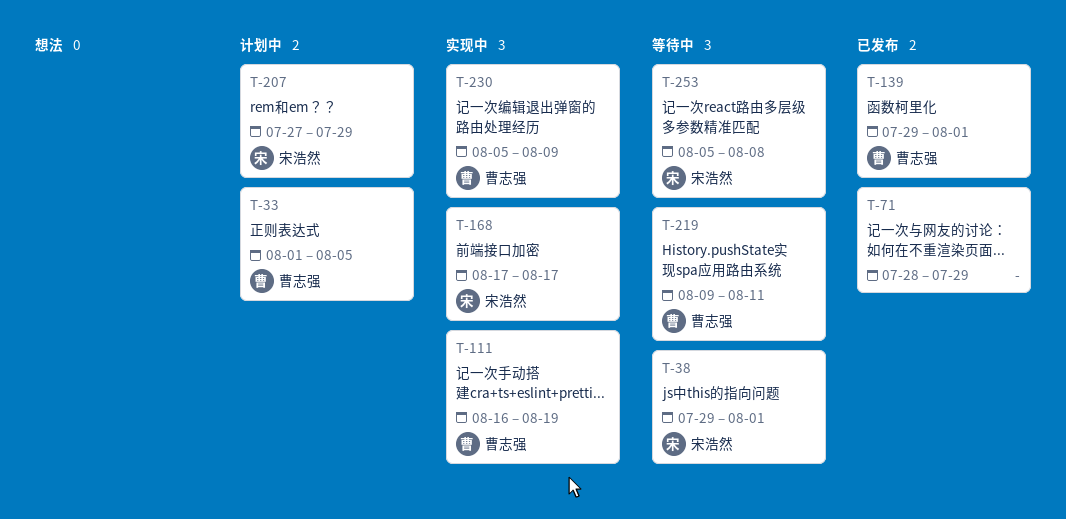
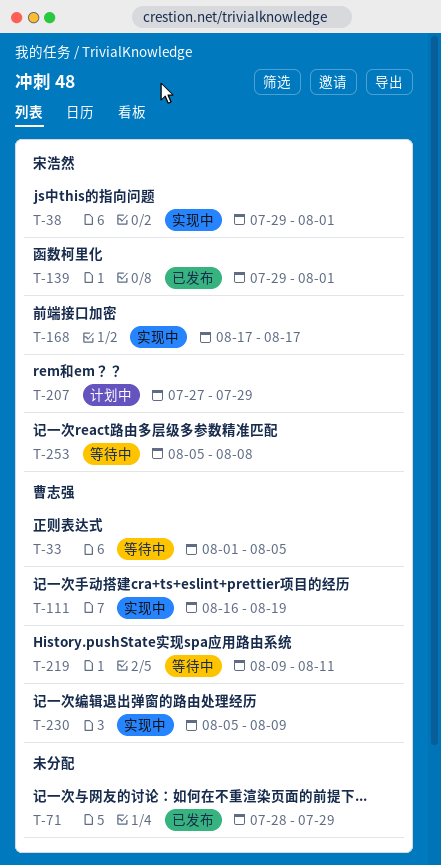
T-33, status: 计划中 -> 等待中
T-38, status: 等待中 -> 实现中
T-139, owner: 曹志强 -> 宋浩然

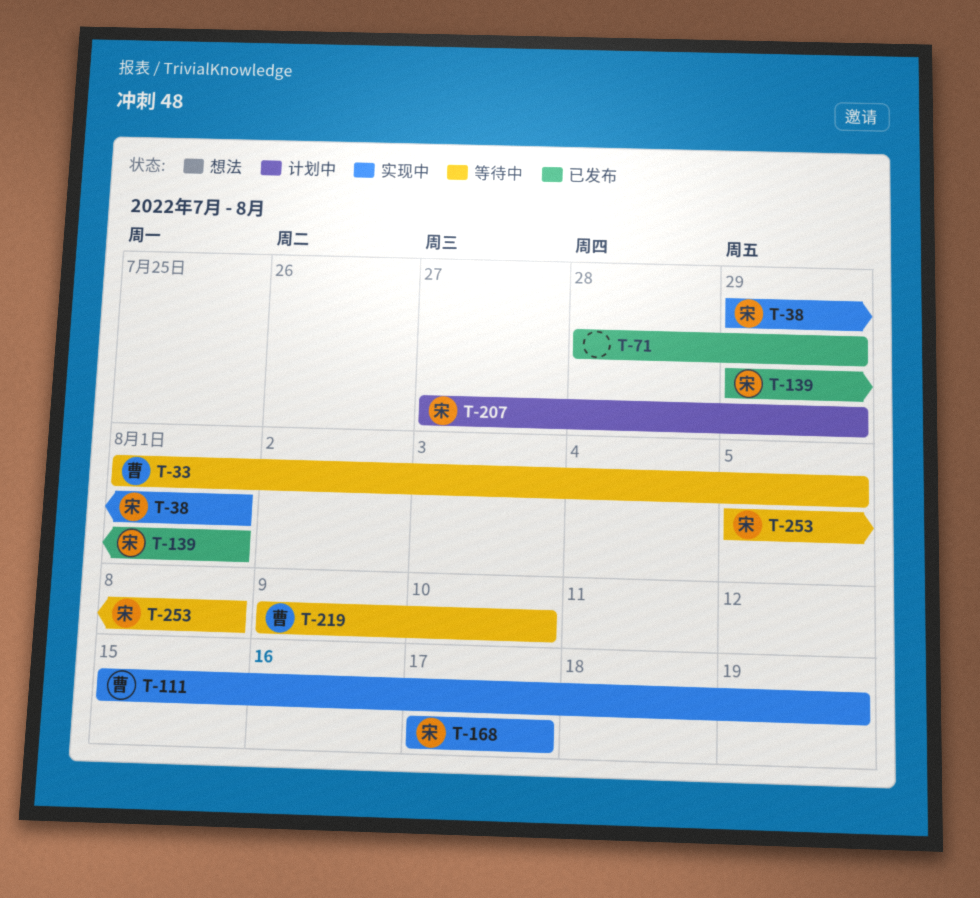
T-111, start: Aug 16 -> Aug 15
T-219, due: Aug 11 -> Aug 10
T-230: present -> none

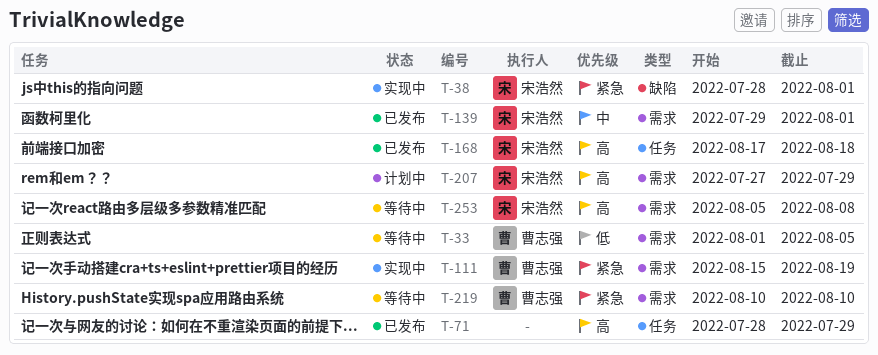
T-38, start: Jul 29 -> Jul 28
T-168, status: 实现中 -> 已发布
T-168, due: Aug 17 -> Aug 18
T-219, start: Aug 9 -> Aug 10

